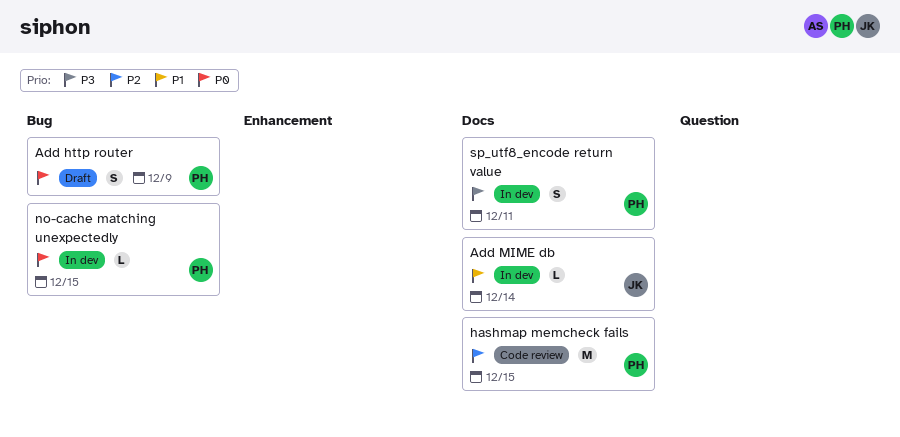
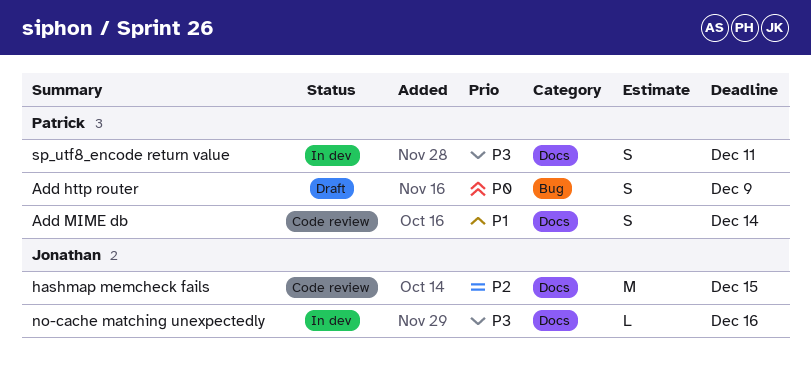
Add MIME db, status: In dev -> Code review
Add MIME db, owner: Jonathan -> Patrick
Add MIME db, estimate: L -> S
hashmap memcheck fails, owner: Patrick -> Jonathan
no-cache matching unexpectedly, owner: Patrick -> Jonathan
no-cache matching unexpectedly, priority: P0 -> P3
no-cache matching unexpectedly, label: Bug -> Docs
no-cache matching unexpectedly, due: Dec 15 -> Dec 16

